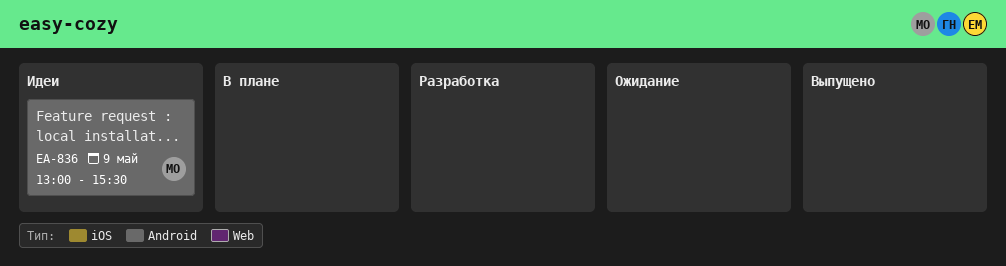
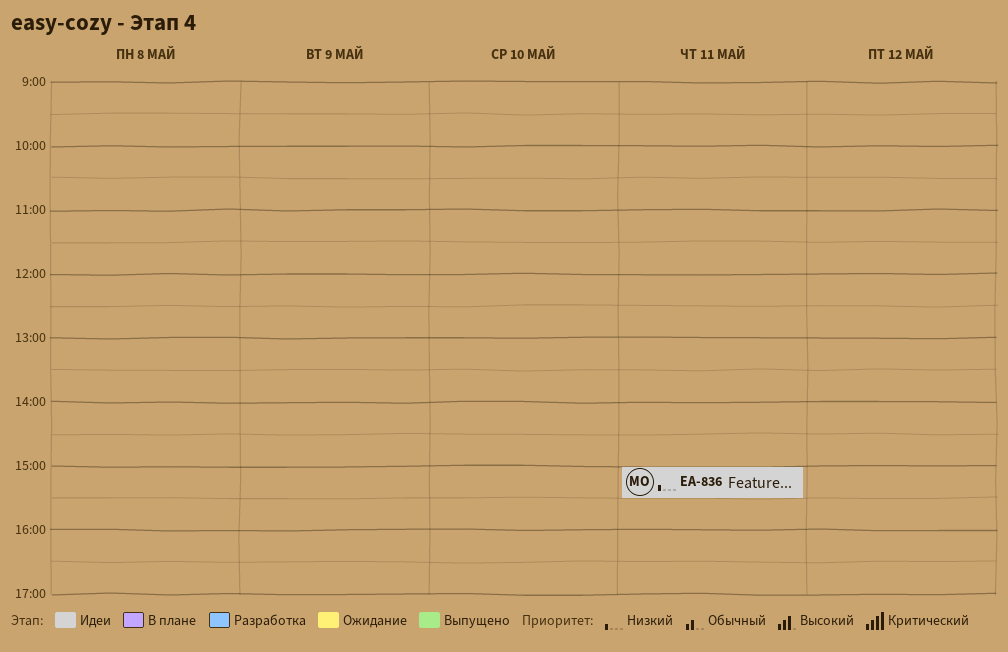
EA-836, day: May 9 -> May 11
EA-836, begins: 13:00 -> 15:00

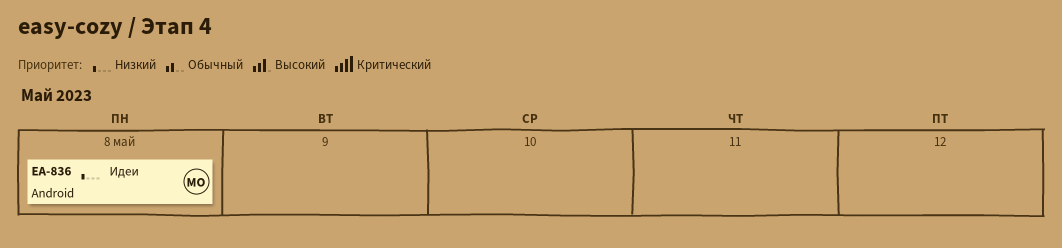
EA-836, day: May 11 -> May 8

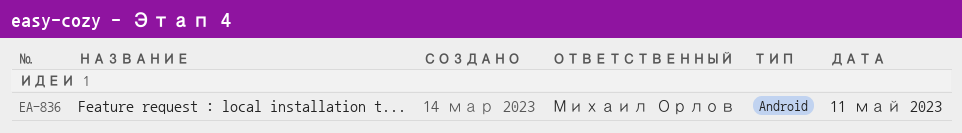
EA-836, day: May 8 -> May 11

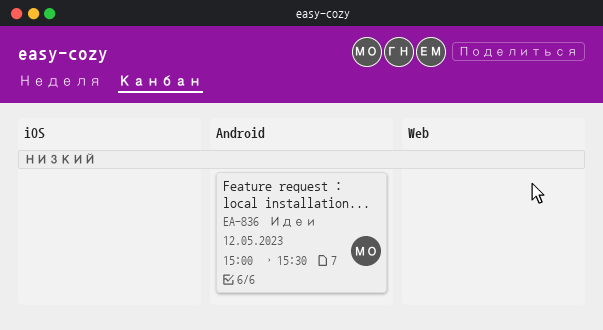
EA-836, day: May 11 -> May 12

